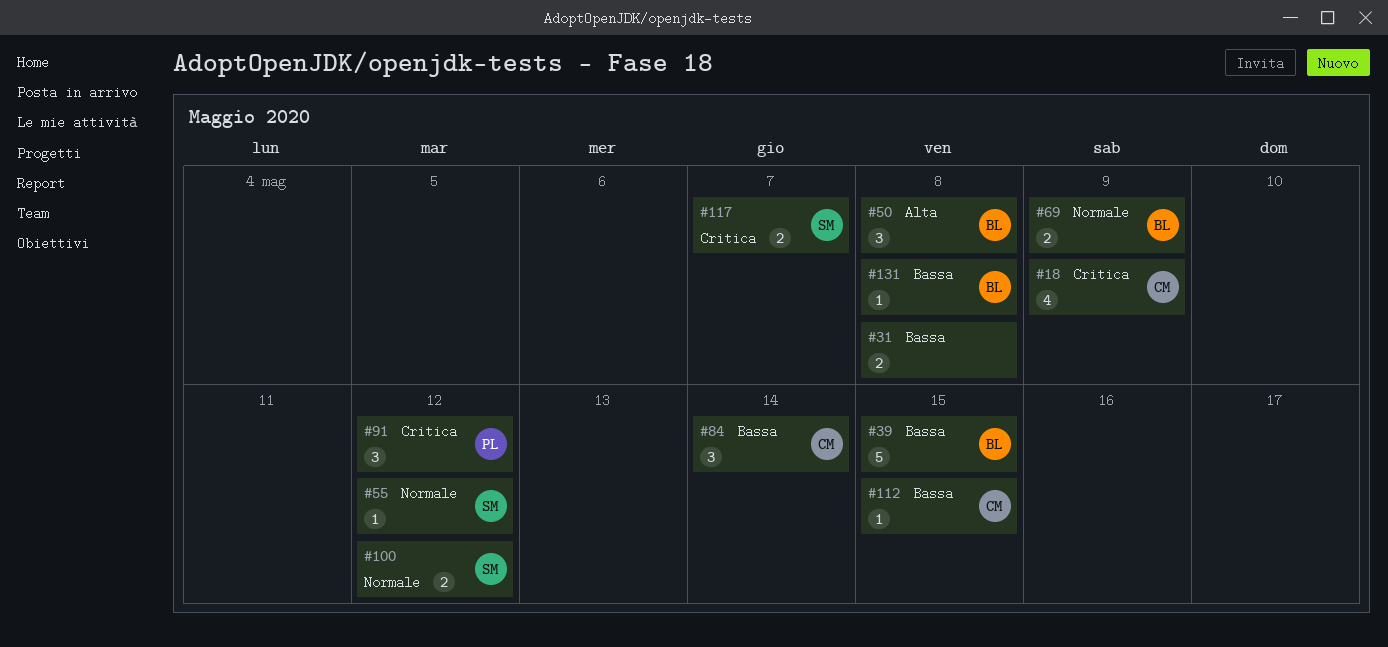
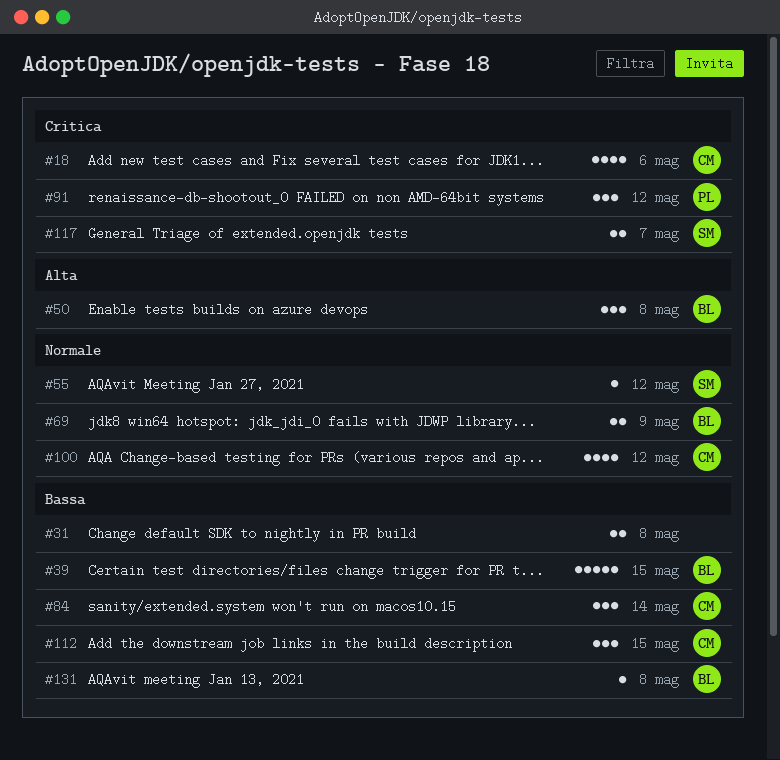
#18, due: May 9 -> May 6
#100, owner: SM -> CM
#100, estimate: 2 -> 4
#112, estimate: 1 -> 3

